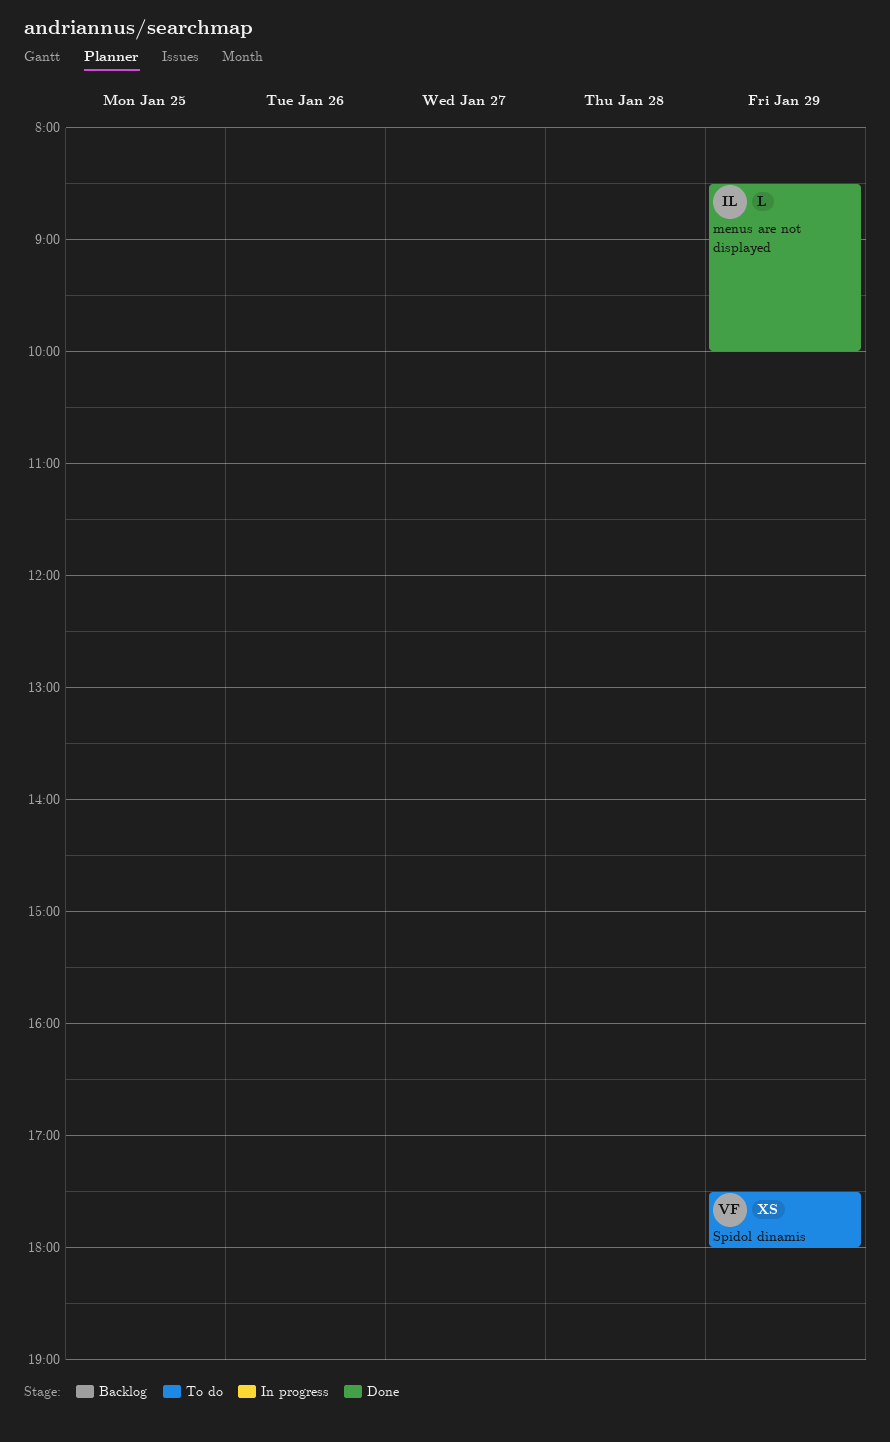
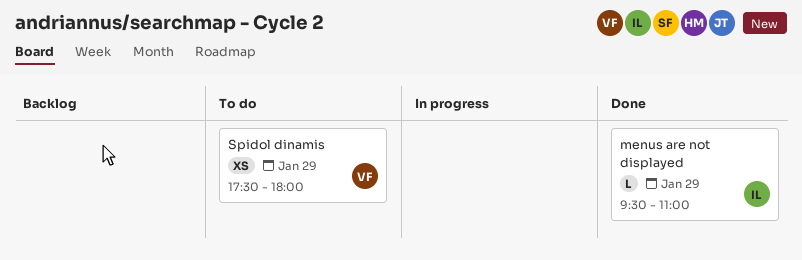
menus are not displayed, begins: 08:30 -> 09:30
menus are not displayed, ends: 10:00 -> 11:00

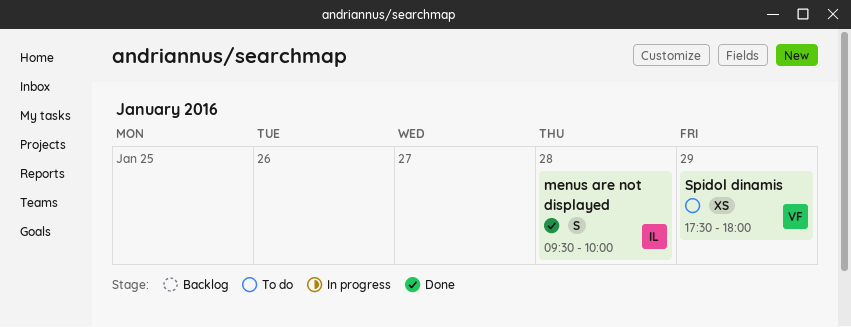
menus are not displayed, estimate: L -> S
menus are not displayed, day: Jan 29 -> Jan 28
menus are not displayed, ends: 11:00 -> 10:00

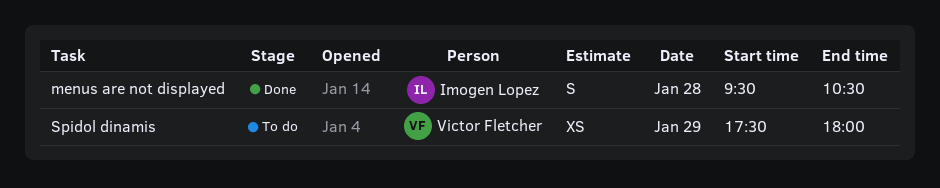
menus are not displayed, ends: 10:00 -> 10:30

